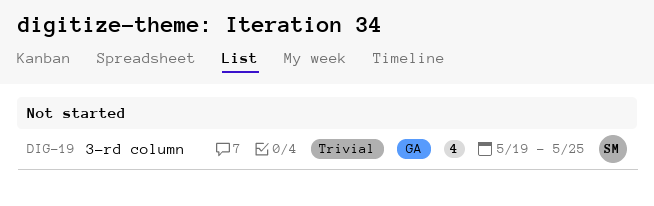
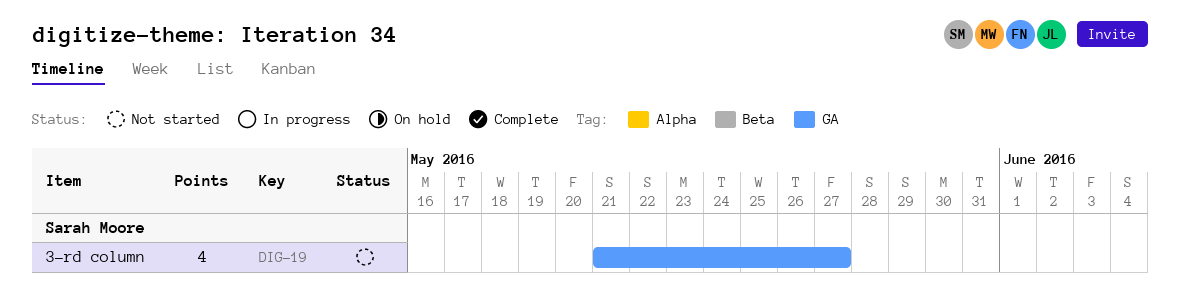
DIG-19, start: May 19 -> May 21
DIG-19, due: May 25 -> May 27

